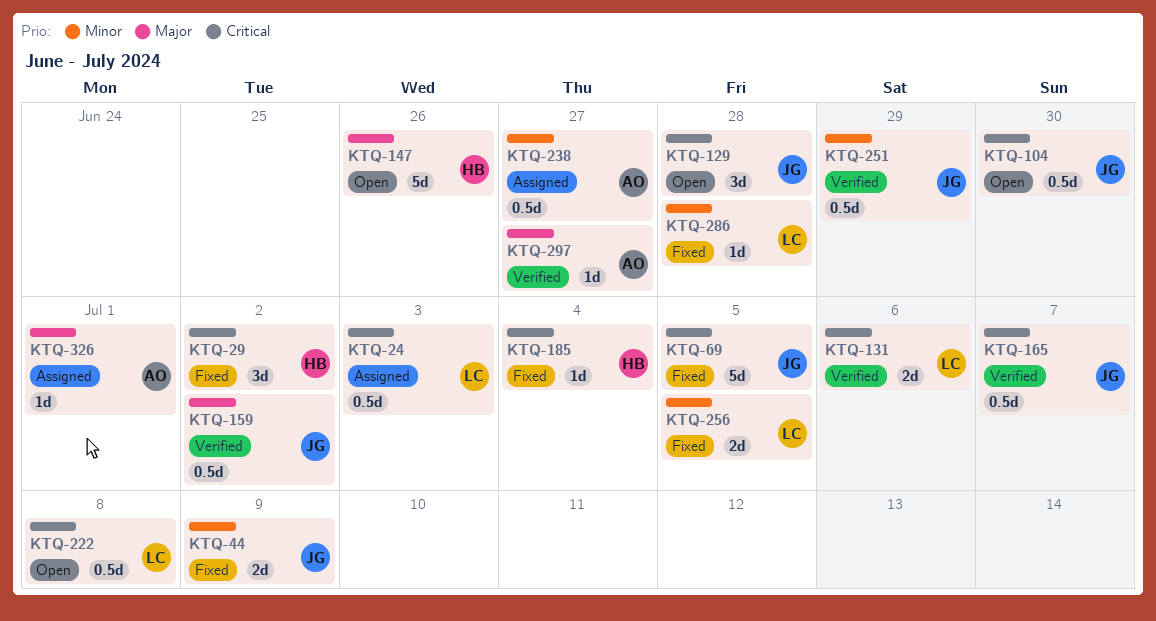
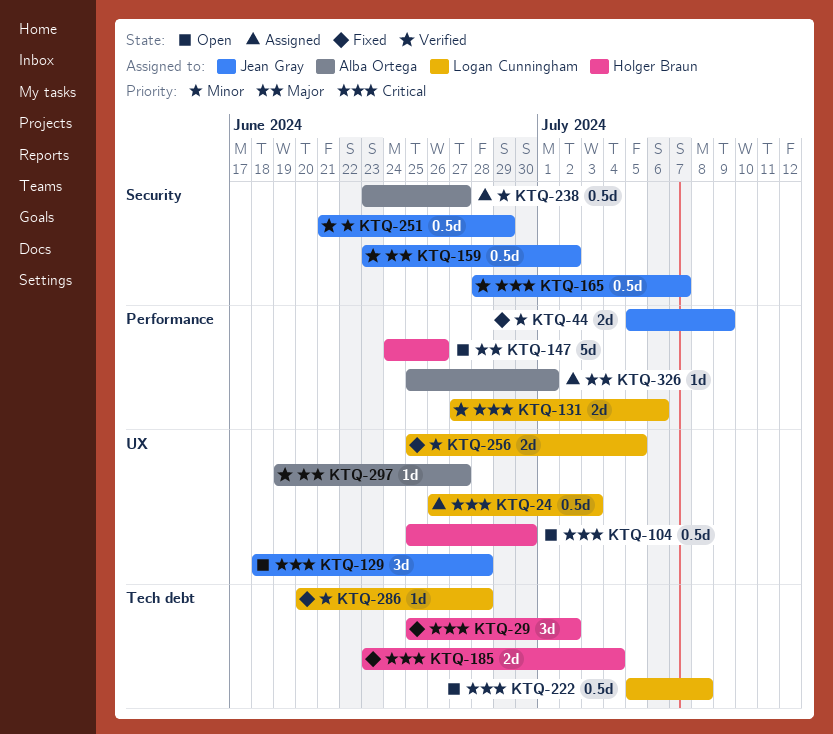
KTQ-69: present -> none
KTQ-104, owner: Jean Gray -> Holger Braun
KTQ-185, estimate: 1d -> 2d

